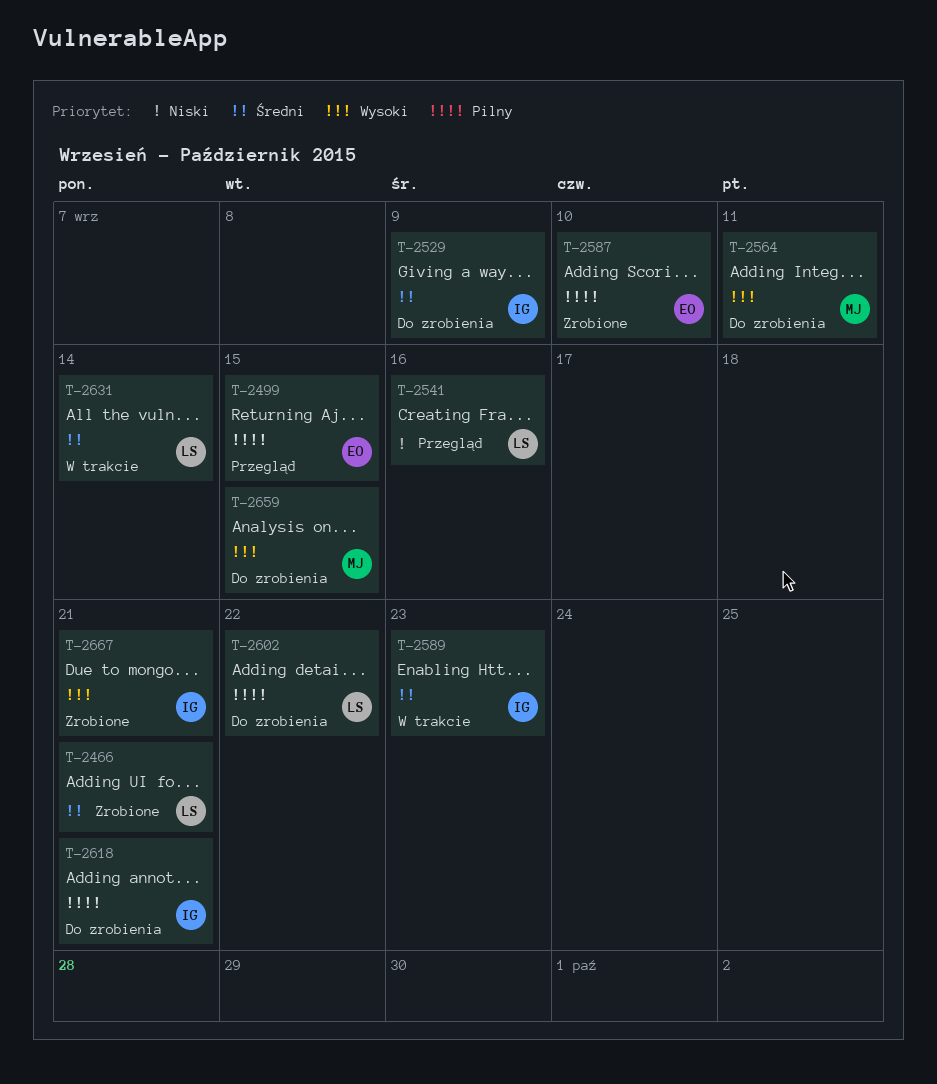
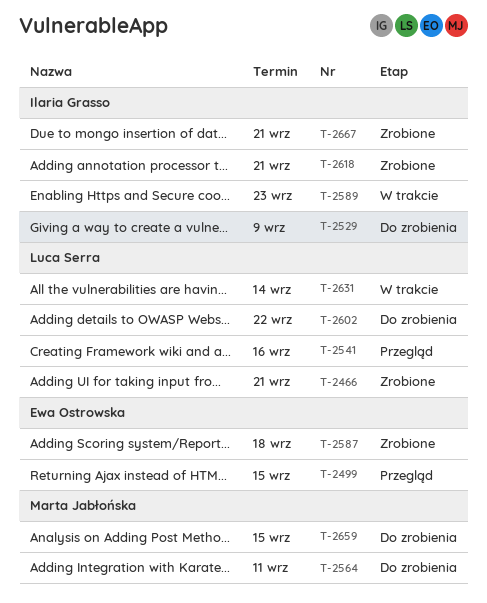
T-2587, due: Sep 10 -> Sep 18
T-2618, status: Do zrobienia -> Zrobione

